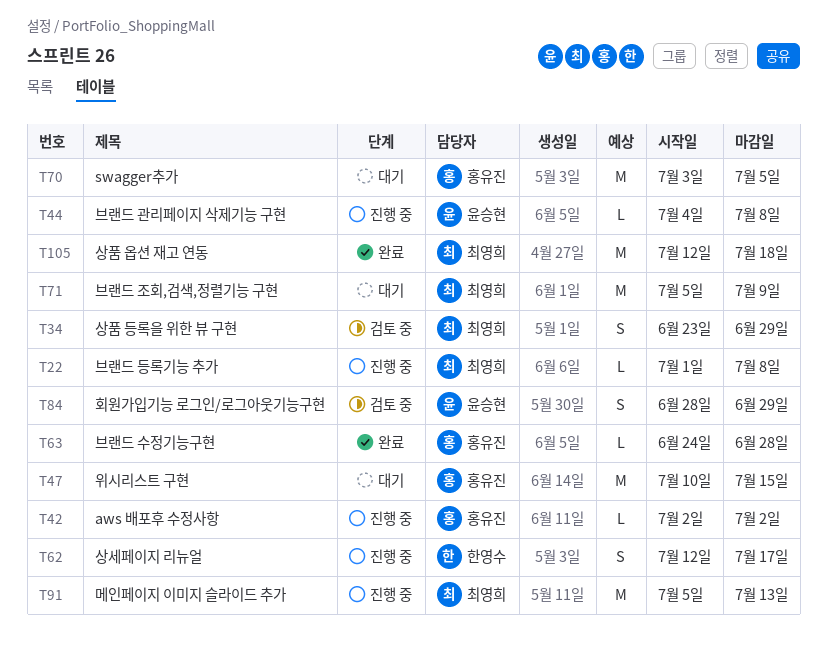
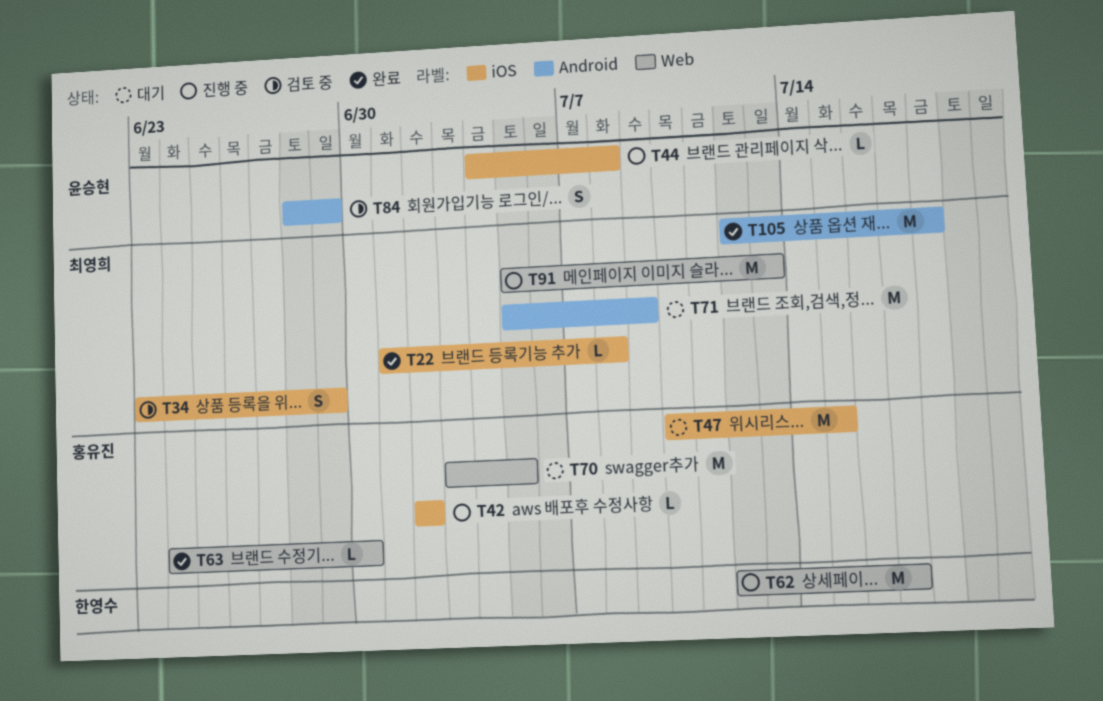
T22, status: 진행 중 -> 완료
T62, estimate: S -> M
T63, due: Jun 28 -> Jun 30

